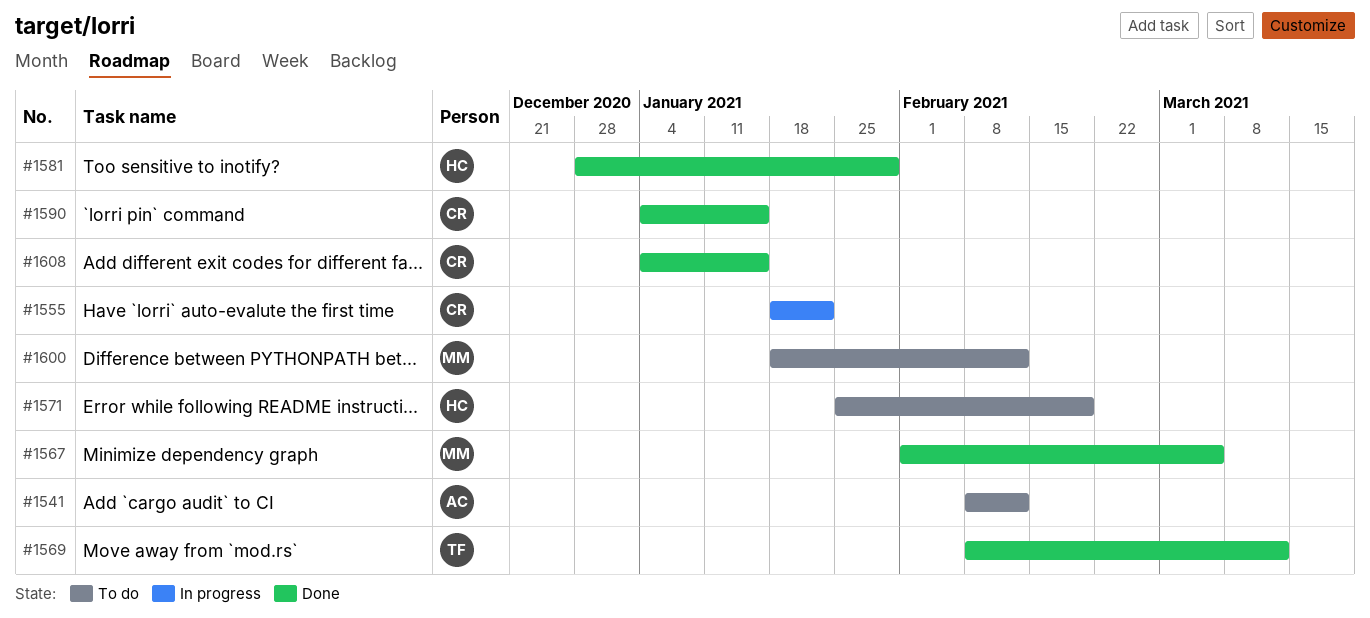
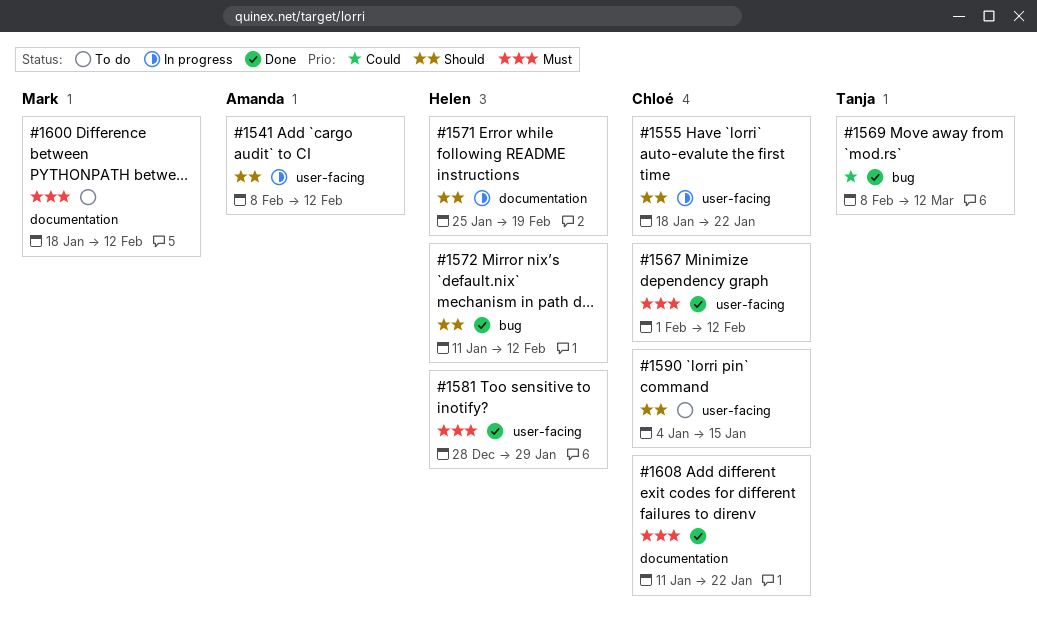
#1541, status: To do -> In progress
#1567, owner: Mark -> Chloé
#1567, due: Mar 5 -> Feb 12
#1571, status: To do -> In progress
#1572: none -> present
#1590, status: Done -> To do
#1608, start: Jan 4 -> Jan 11
#1608, due: Jan 15 -> Jan 22

